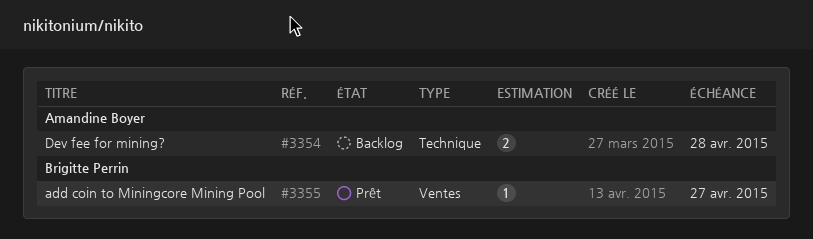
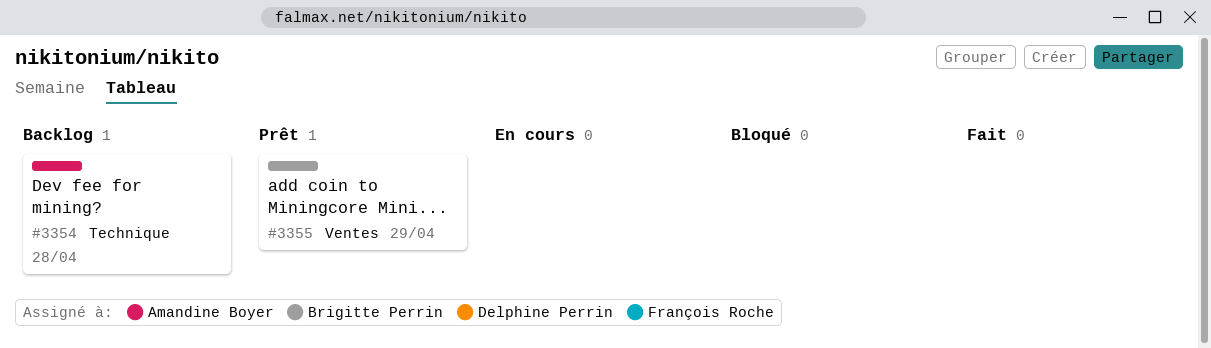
#3355, due: Apr 27 -> Apr 29

